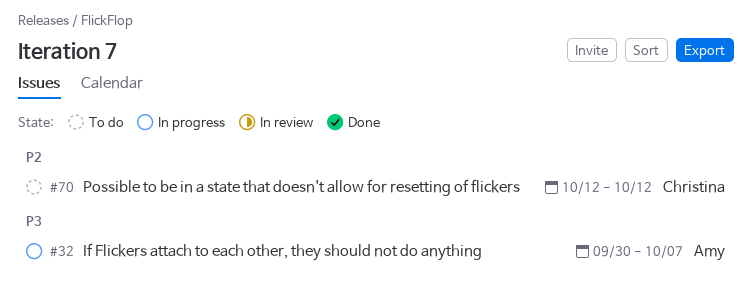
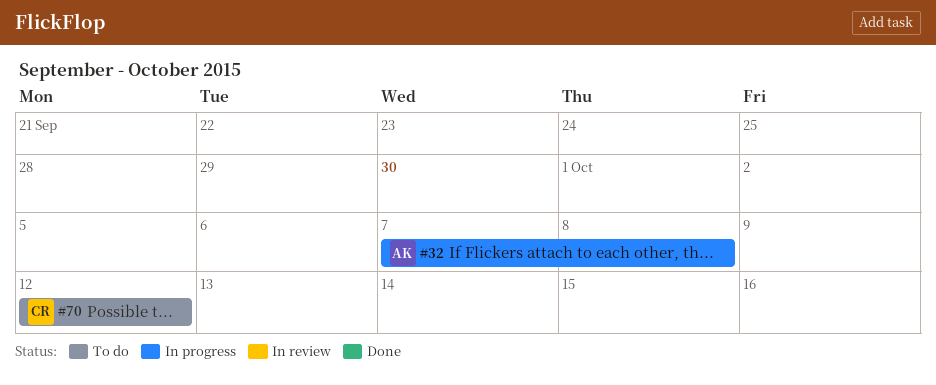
#32, start: Sep 30 -> Oct 7
#32, due: Oct 7 -> Oct 8

